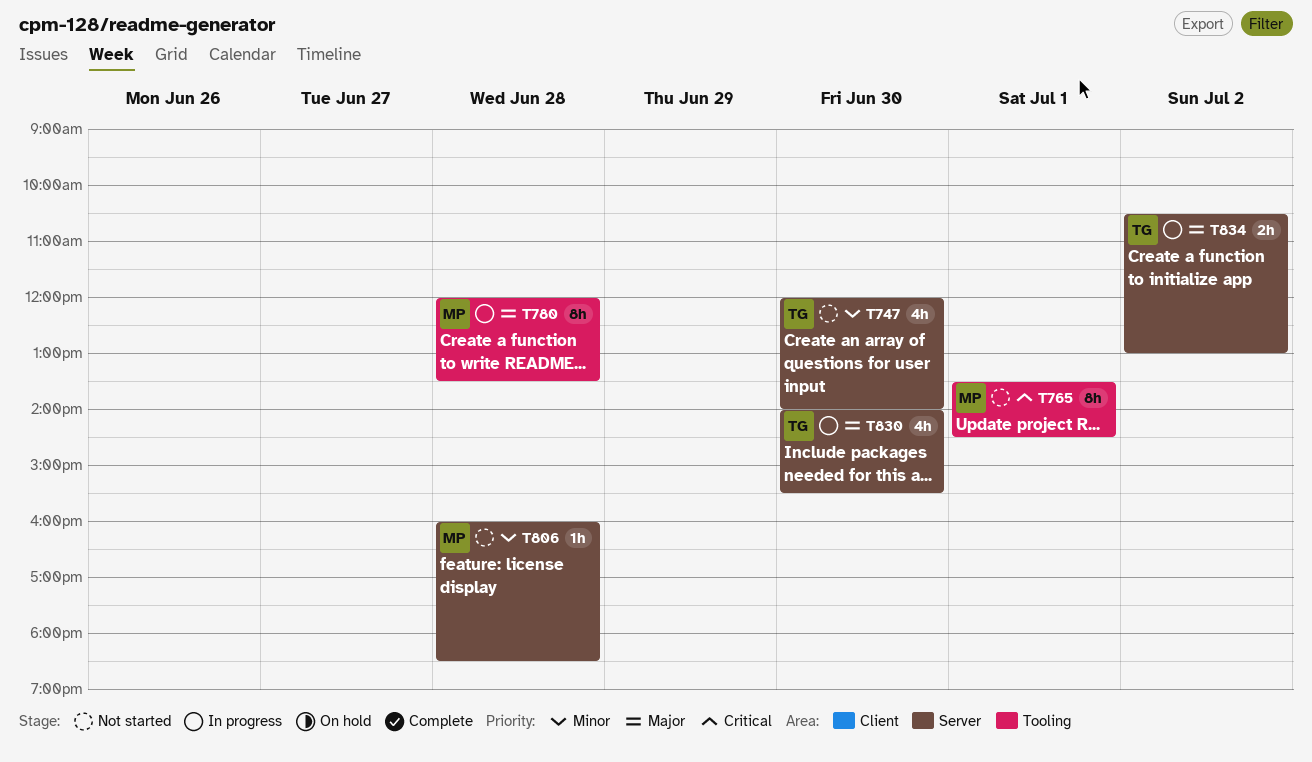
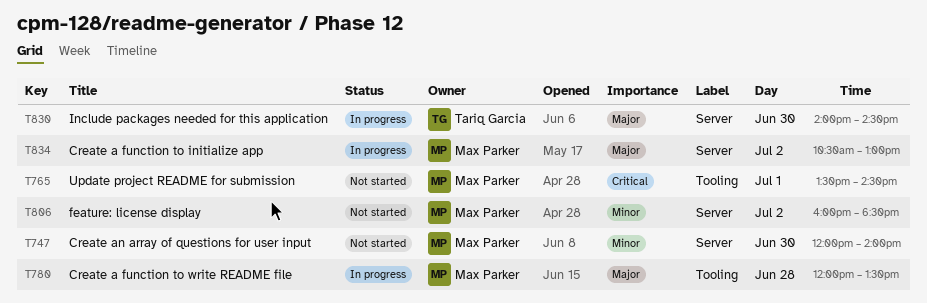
T747, owner: Tariq Garcia -> Max Parker
T806, day: Jun 28 -> Jul 2
T830, ends: 15:30 -> 14:30
T834, owner: Tariq Garcia -> Max Parker

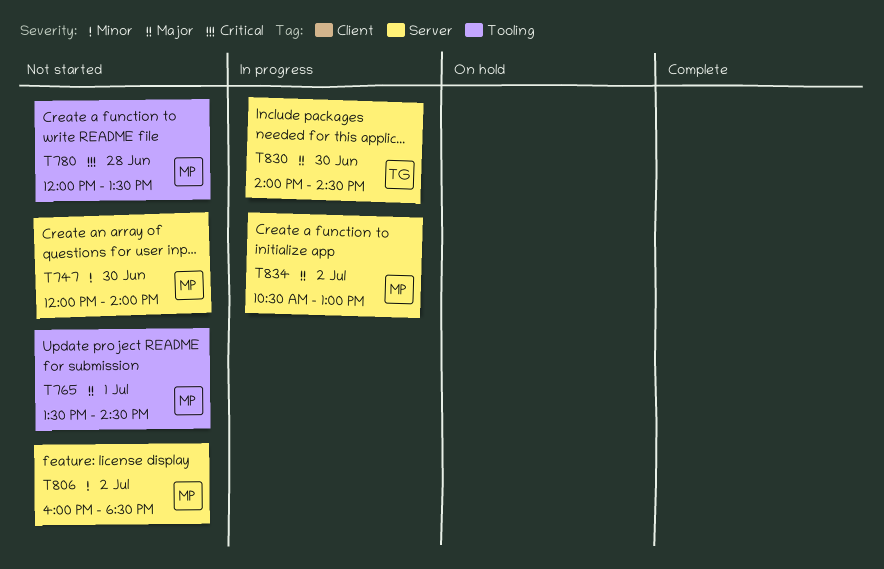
T765, priority: Critical -> Major
T780, status: In progress -> Not started
T780, priority: Major -> Critical

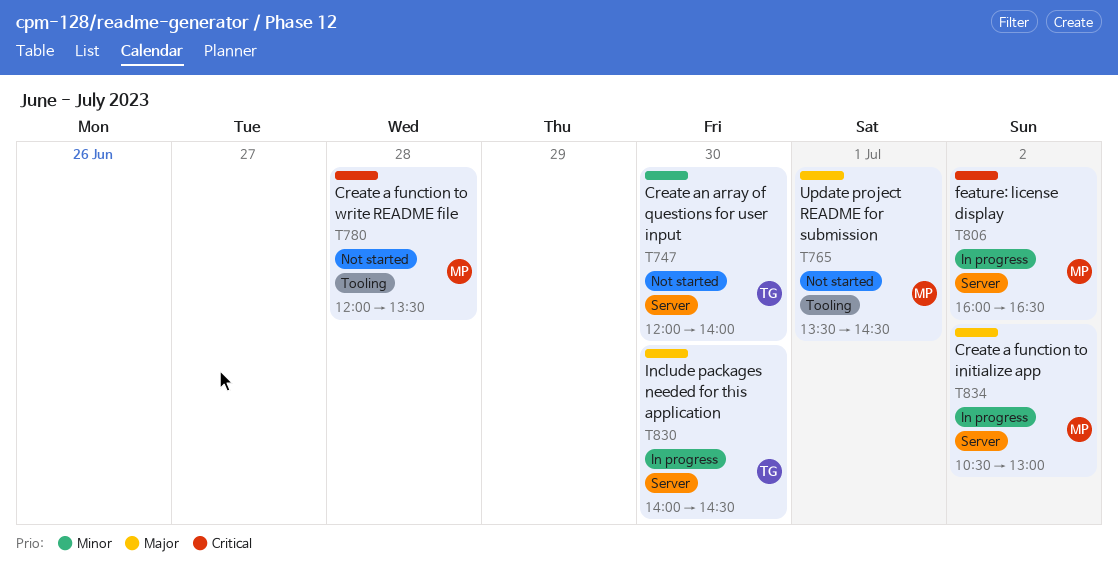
T747, owner: MP -> TG
T806, status: Not started -> In progress
T806, priority: Minor -> Critical
T806, ends: 18:30 -> 16:30

